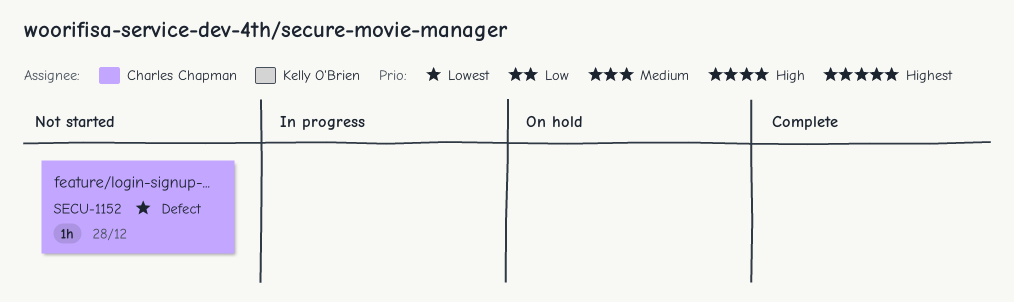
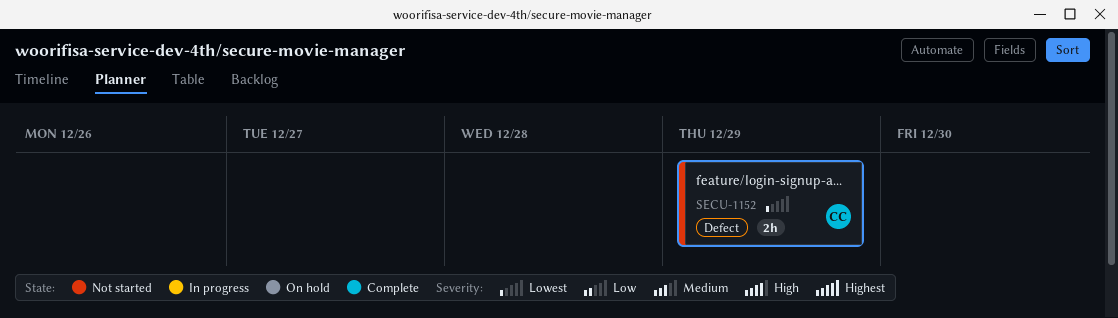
SECU-1152, estimate: 1h -> 2h
SECU-1152, due: Dec 28 -> Dec 29

